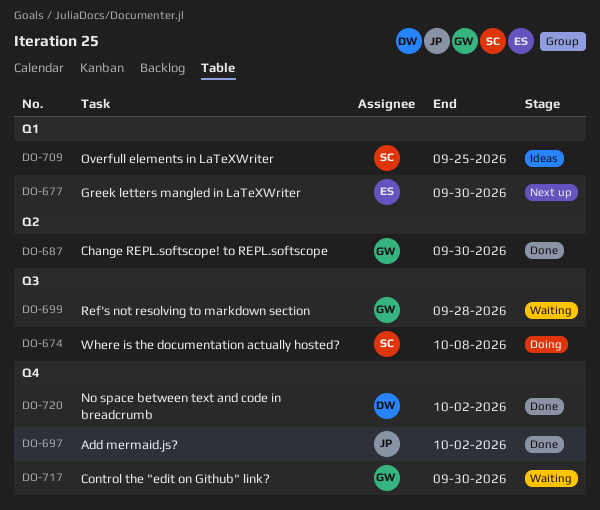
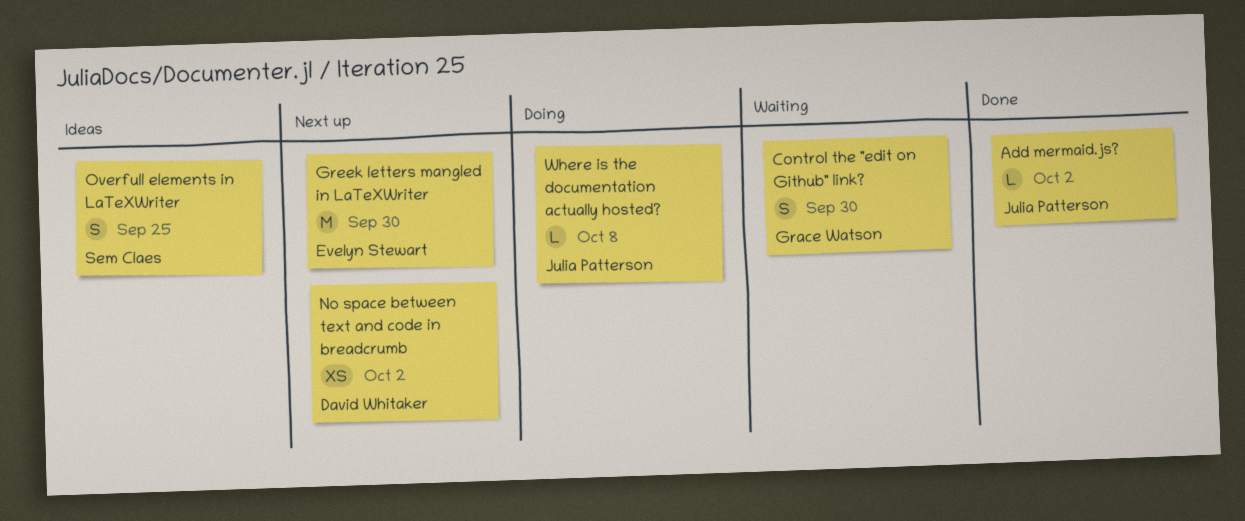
Change REPL.softscope! to REPL.softscope: present -> none
No space between text and code in breadcrumb, status: Done -> Next up
Ref's not resolving to markdown section: present -> none
Where is the documentation actually hosted?, owner: Sem Claes -> Julia Patterson

